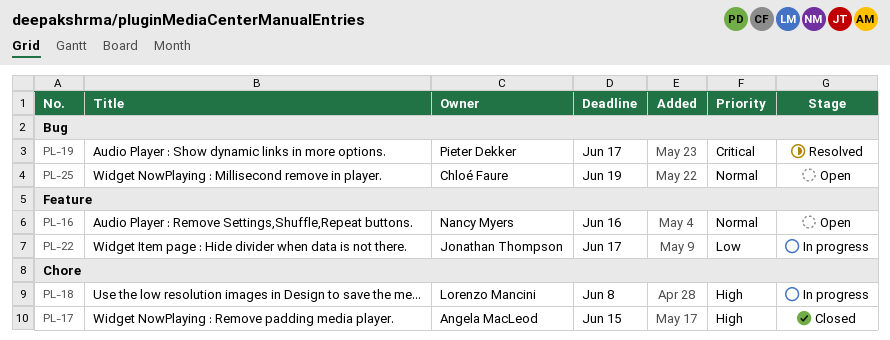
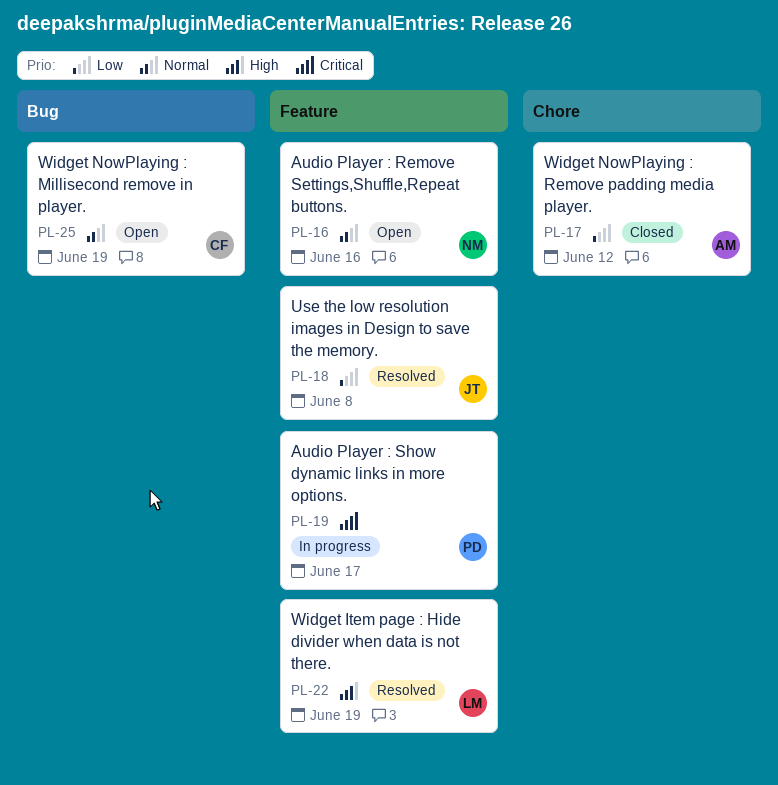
PL-17, priority: High -> Low
PL-17, due: Jun 15 -> Jun 12
PL-18, status: In progress -> Resolved
PL-18, owner: Lorenzo Mancini -> Jonathan Thompson
PL-18, priority: High -> Low
PL-18, label: Chore -> Feature
PL-19, status: Resolved -> In progress
PL-19, label: Bug -> Feature
PL-22, status: In progress -> Resolved
PL-22, owner: Jonathan Thompson -> Lorenzo Mancini
PL-22, priority: Low -> High
PL-22, due: Jun 17 -> Jun 19

